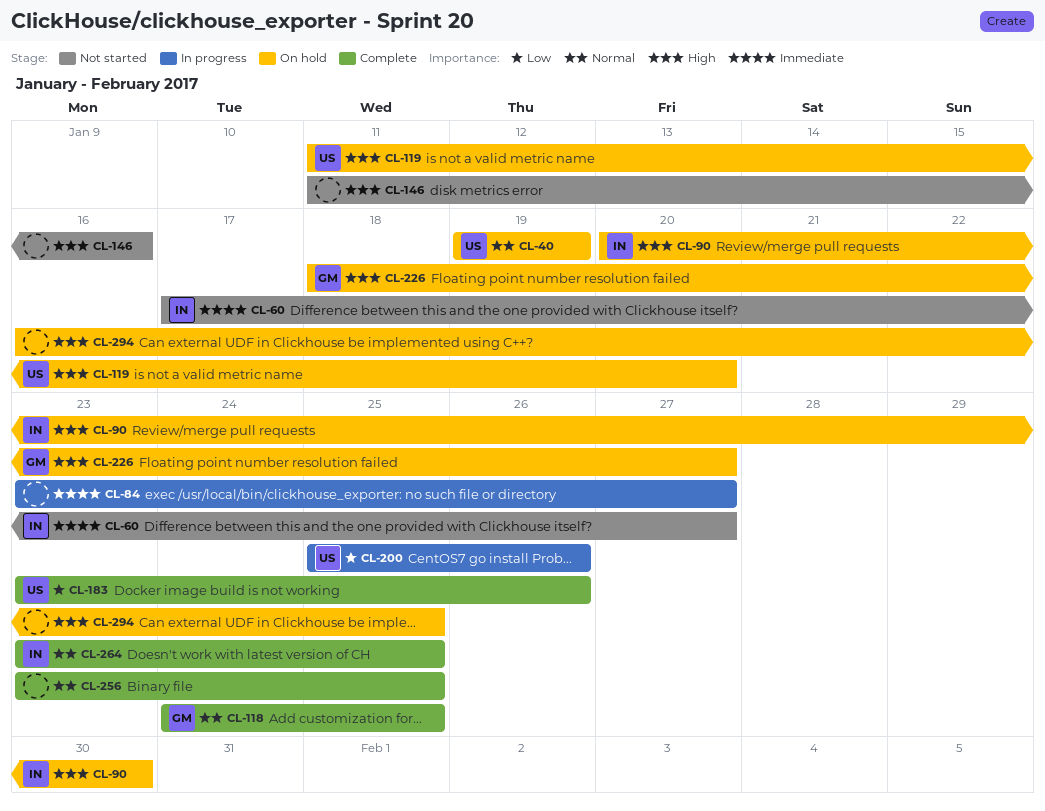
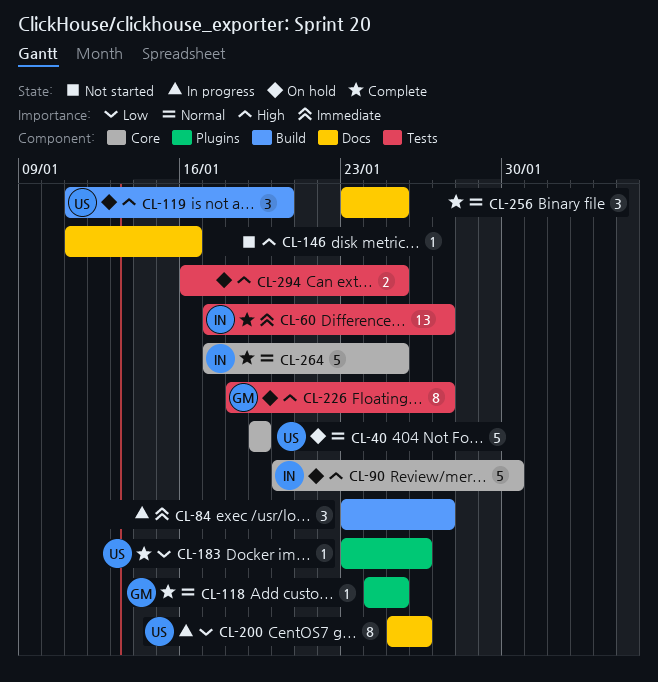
CL-60, status: Not started -> Complete
CL-264, start: Jan 23 -> Jan 17

